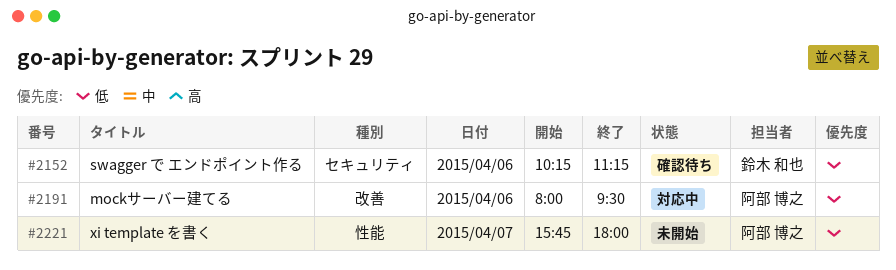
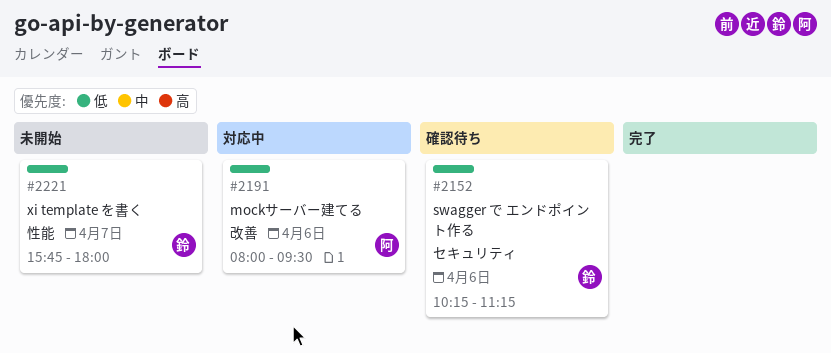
#2221, owner: 阿部 博之 -> 鈴木 和也

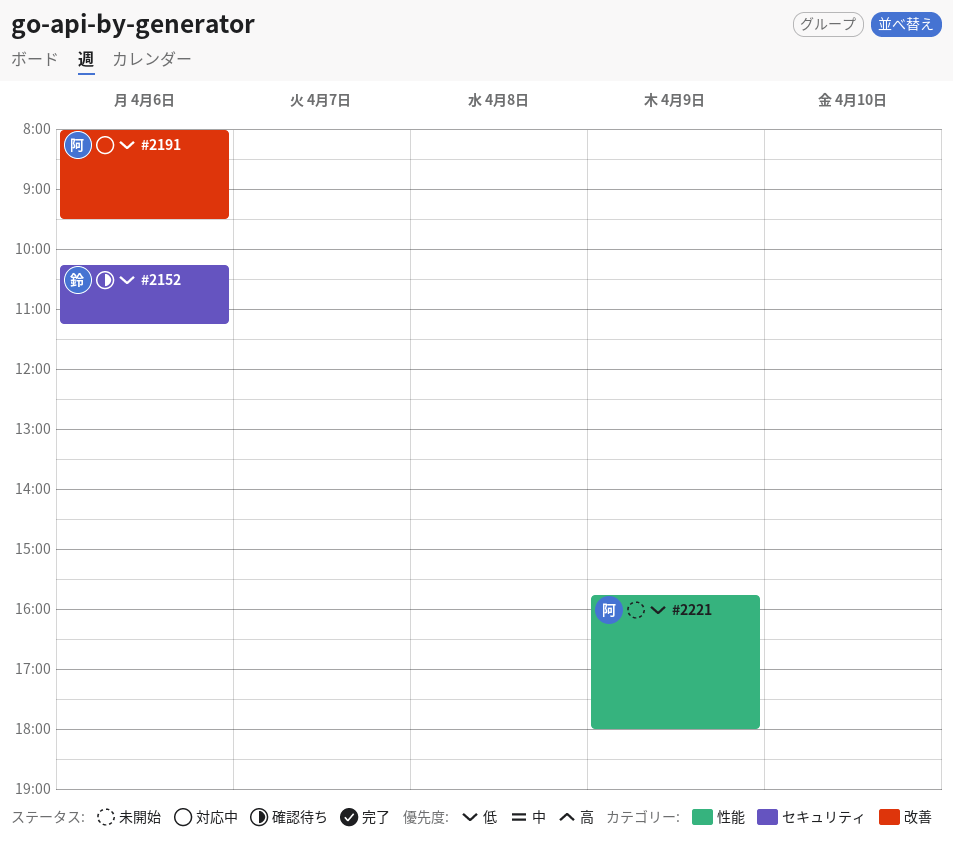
#2221, owner: 鈴 -> 阿
#2221, day: Apr 7 -> Apr 9

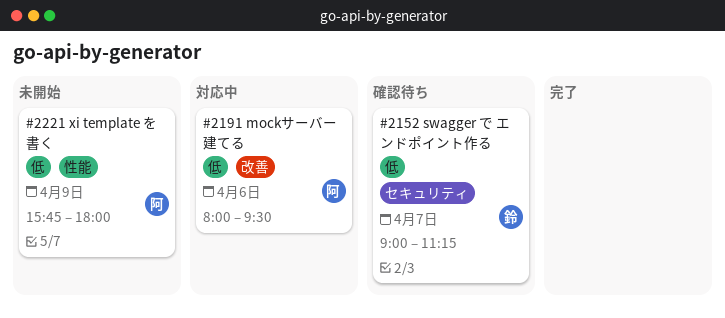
#2152, day: Apr 6 -> Apr 7
#2152, begins: 10:15 -> 09:00

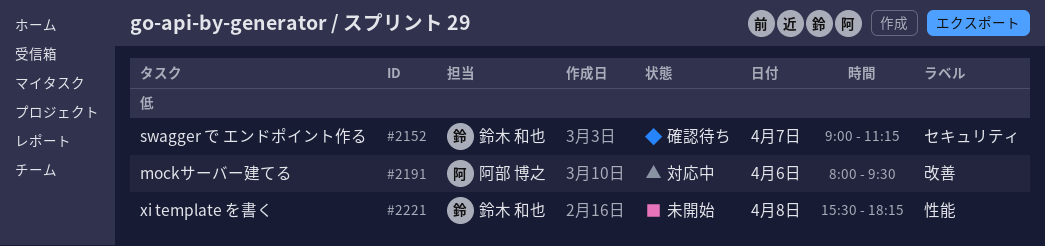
#2221, owner: 阿部 博之 -> 鈴木 和也
#2221, day: Apr 9 -> Apr 8
#2221, begins: 15:45 -> 15:30
#2221, ends: 18:00 -> 18:15

